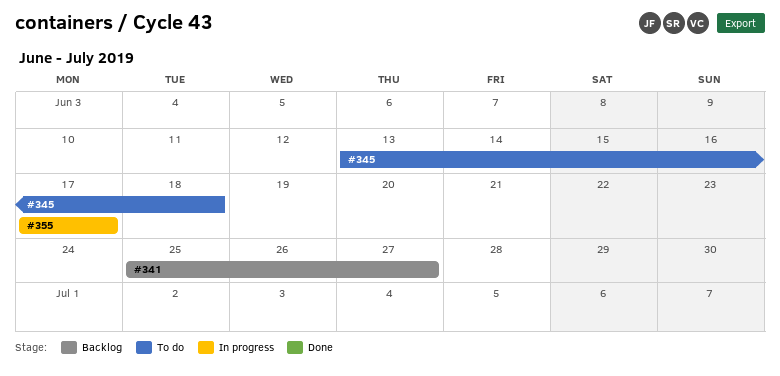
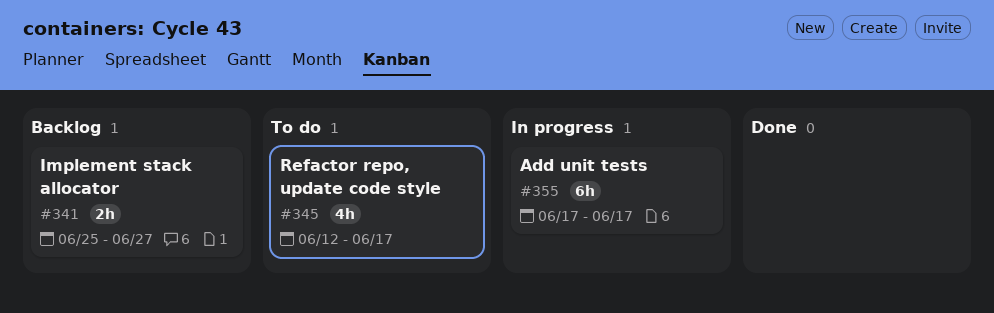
#345, start: Jun 13 -> Jun 12
#345, due: Jun 18 -> Jun 17

